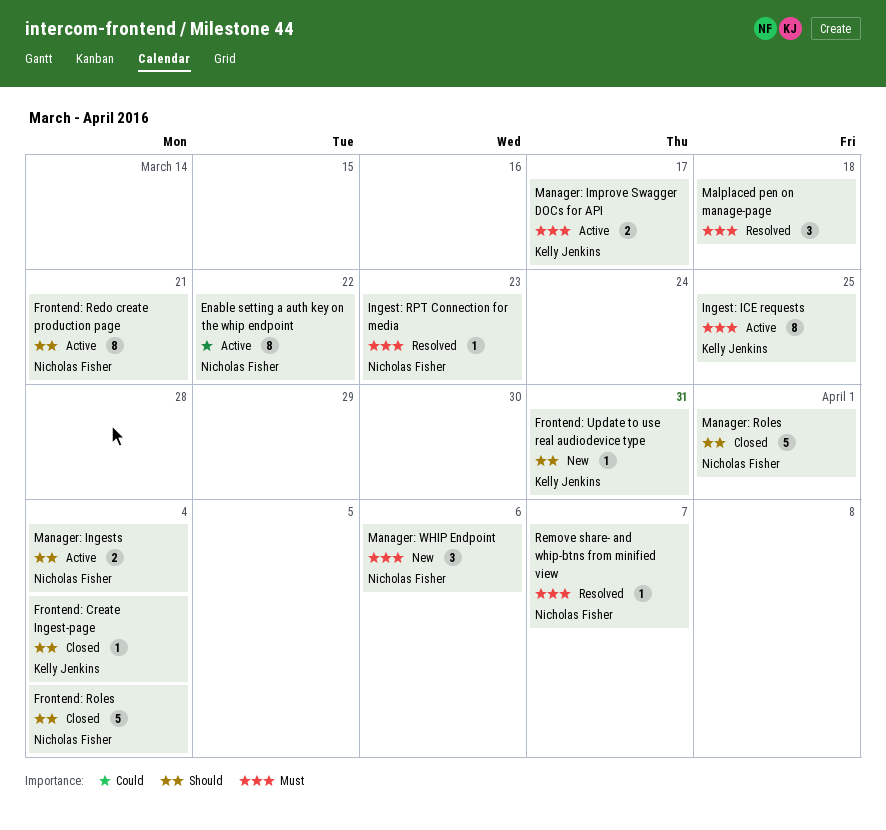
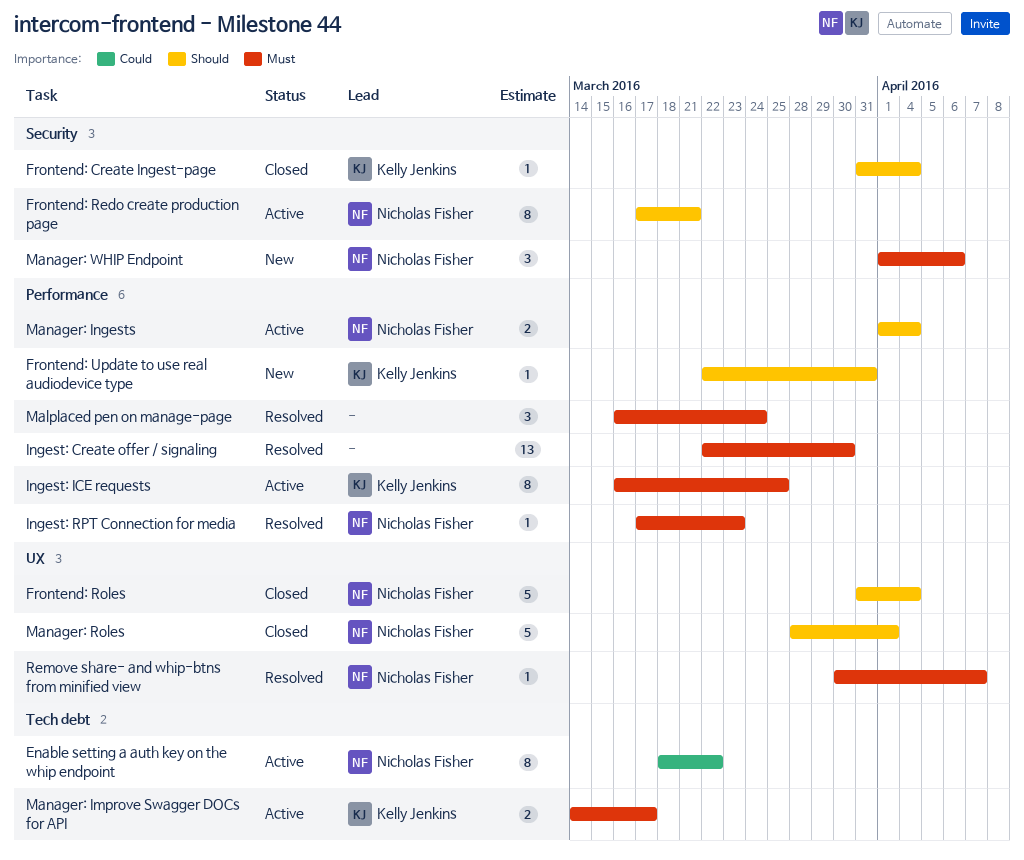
Ingest: Create offer / signaling: none -> present
Malplaced pen on manage-page, due: Mar 18 -> Mar 24

